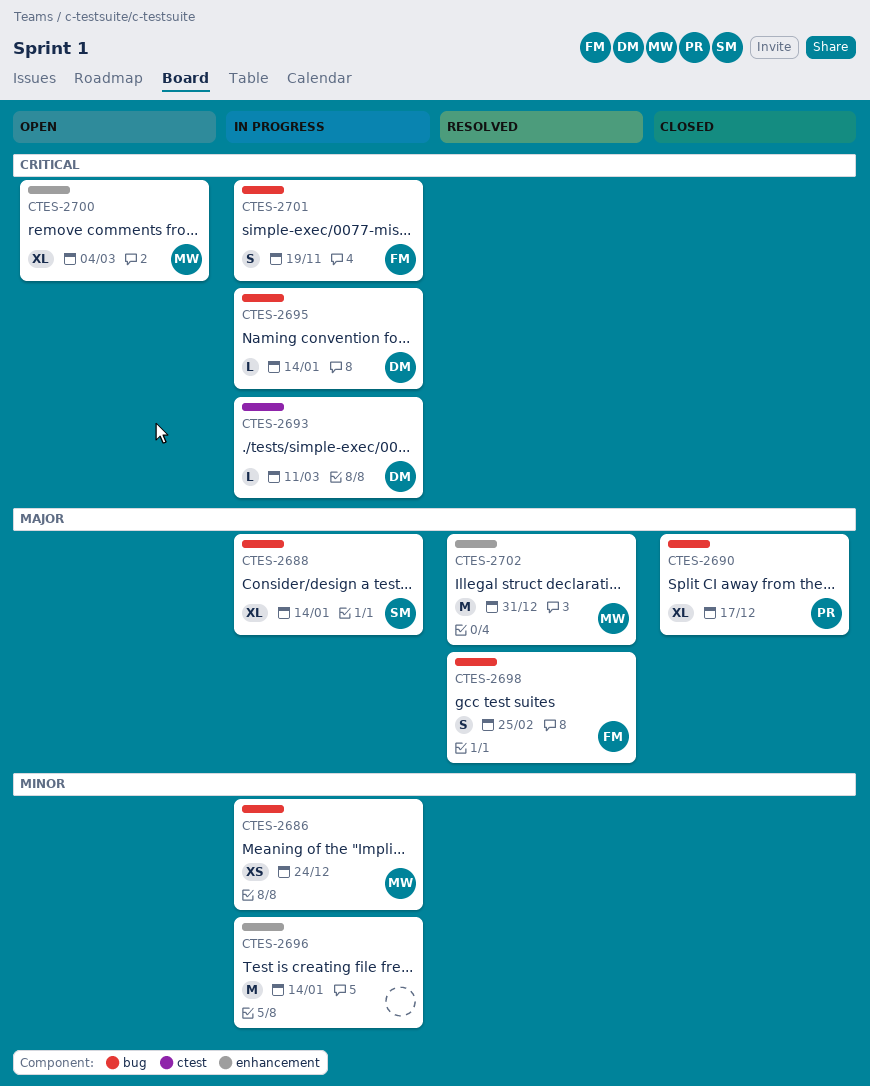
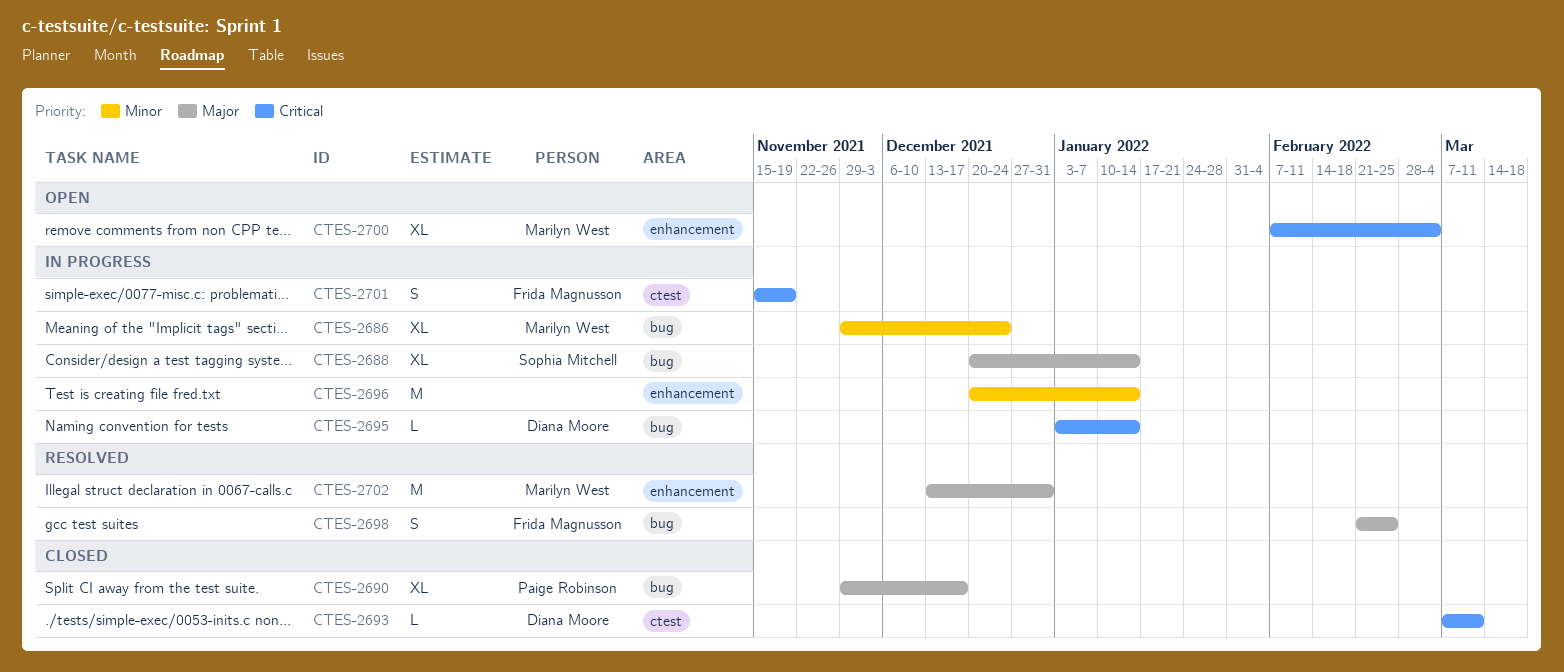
CTES-2686, estimate: XS -> XL
CTES-2693, status: In progress -> Closed
CTES-2701, label: bug -> ctest

